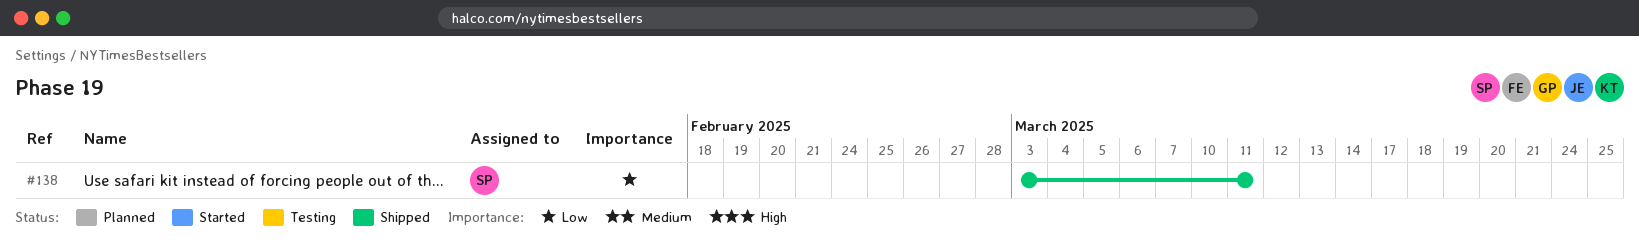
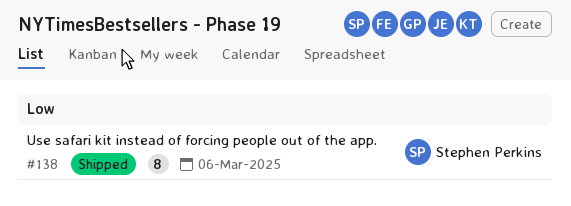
#138, due: Mar 11 -> Mar 6

